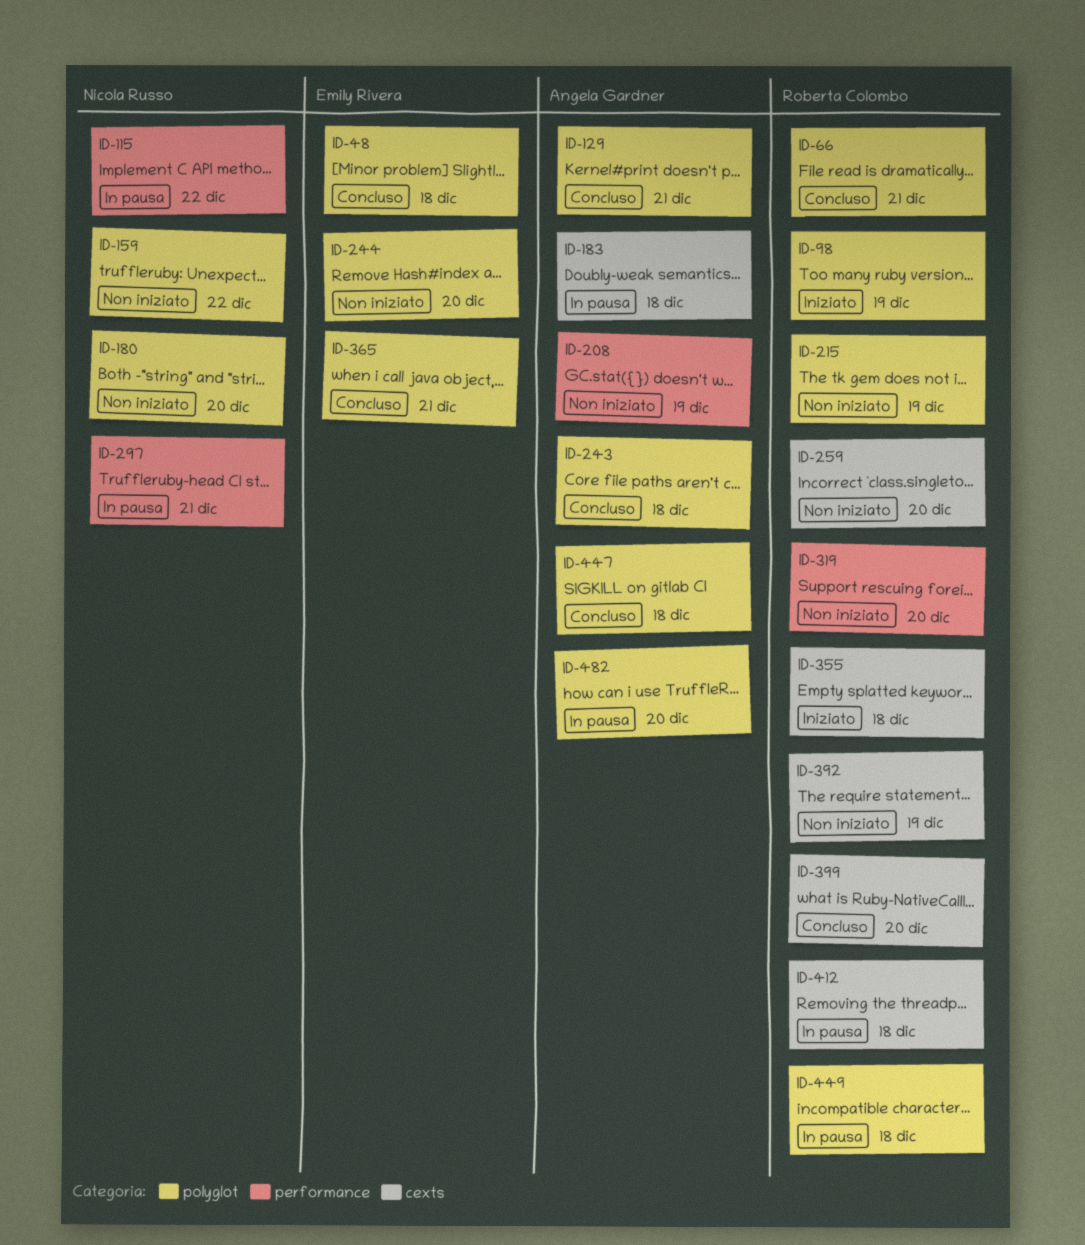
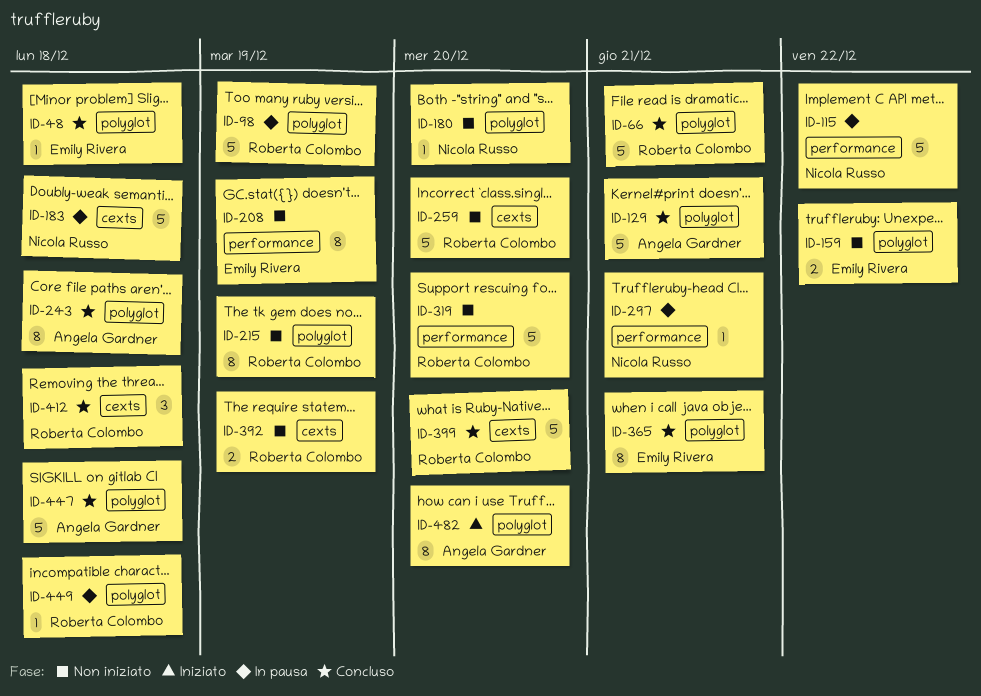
ID-98, status: Iniziato -> In pausa
ID-159, owner: Nicola Russo -> Emily Rivera
ID-183, owner: Angela Gardner -> Nicola Russo
ID-208, owner: Angela Gardner -> Emily Rivera
ID-244: present -> none
ID-355: present -> none
ID-412, status: In pausa -> Concluso
ID-482, status: In pausa -> Iniziato

